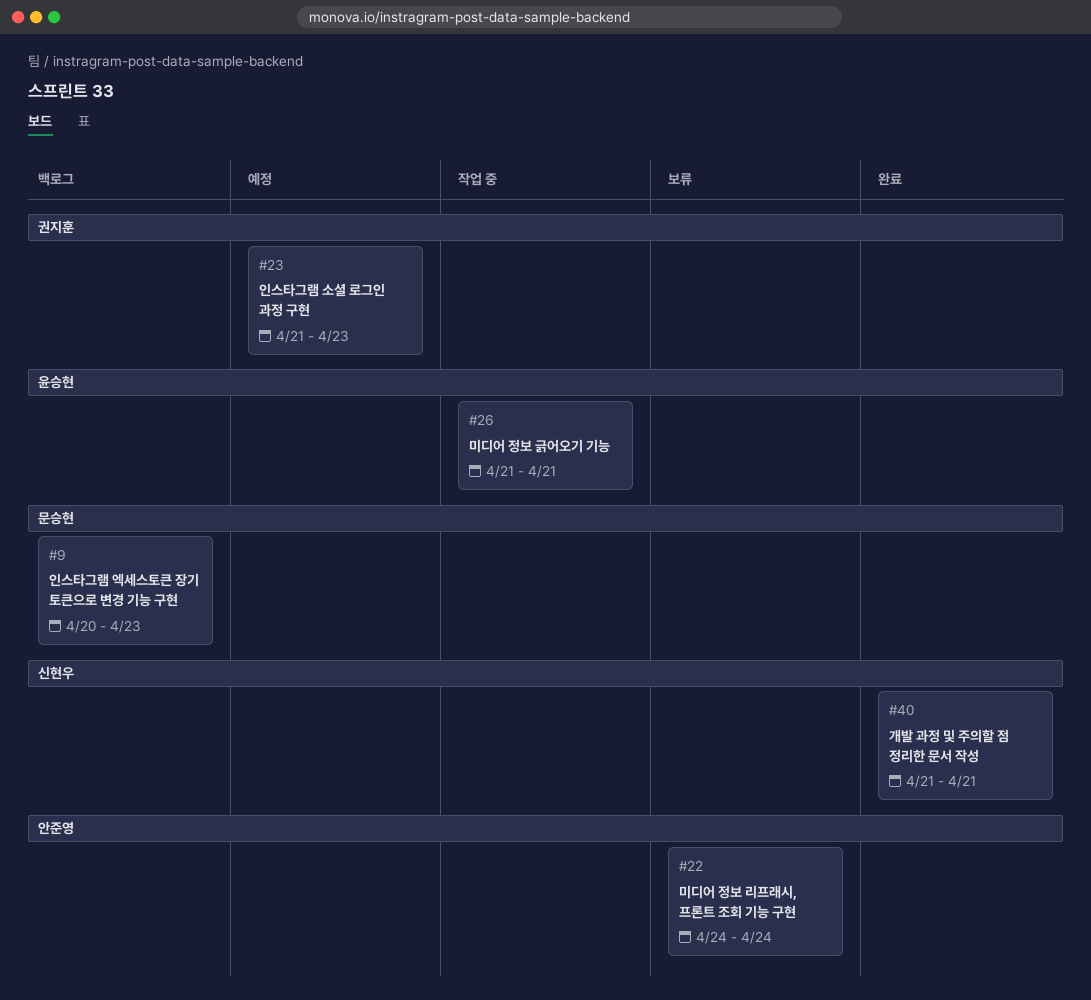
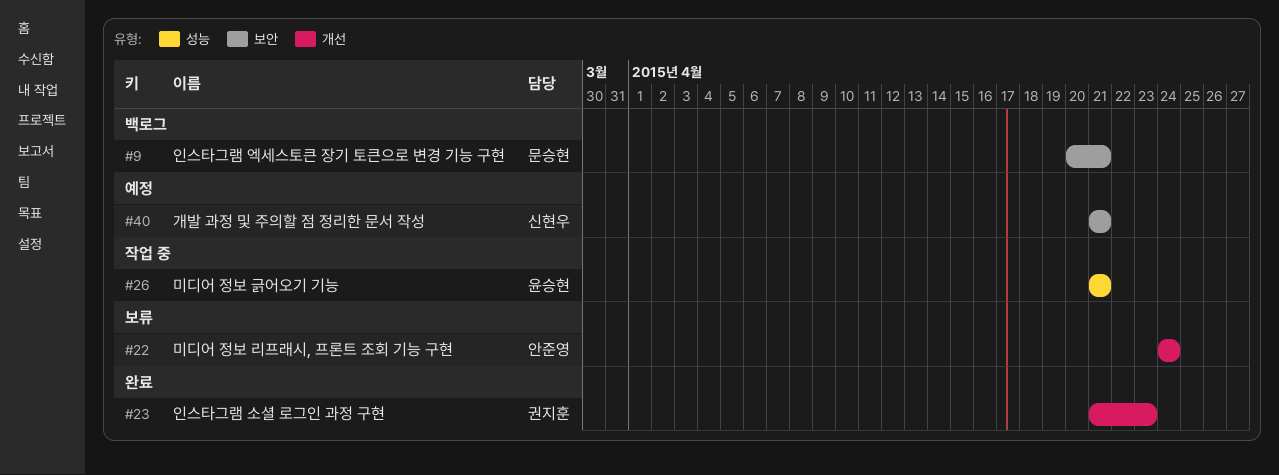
#9, due: Apr 23 -> Apr 21
#23, status: 예정 -> 완료
#40, status: 완료 -> 예정

